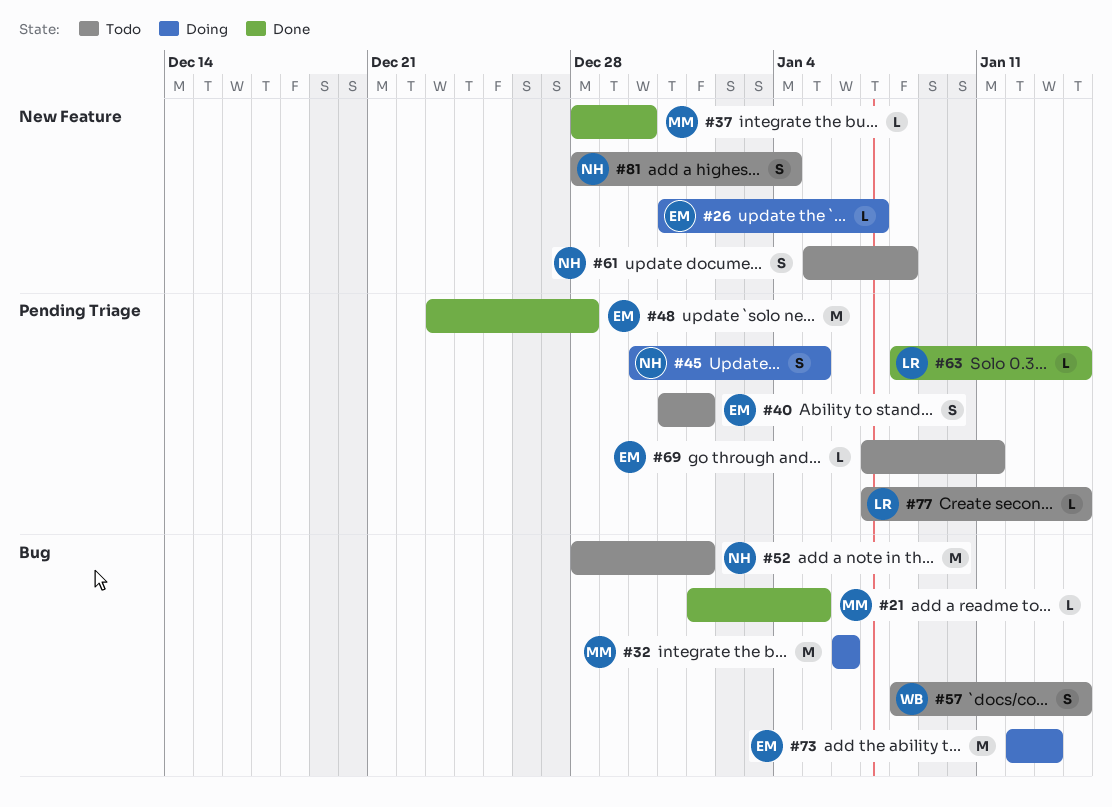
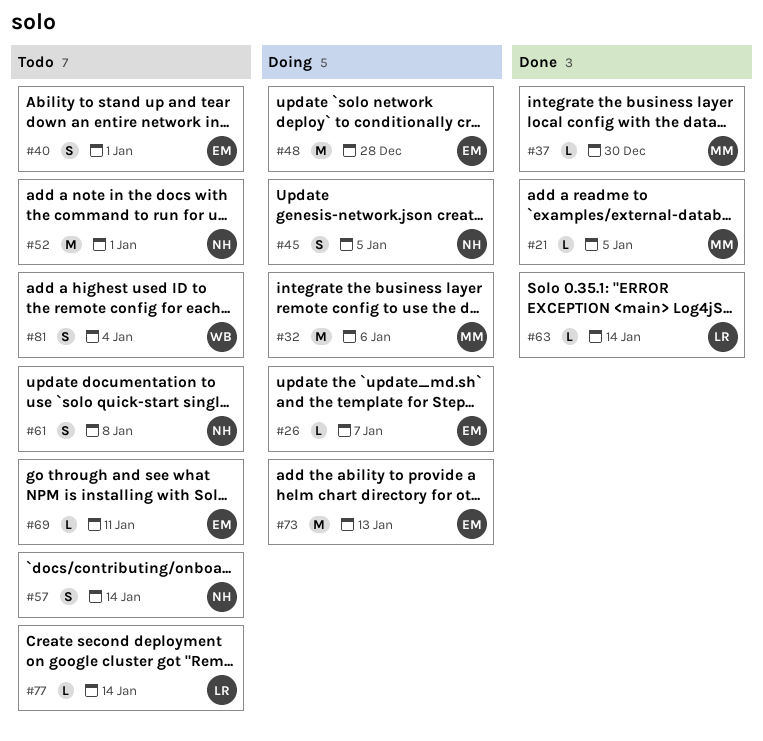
#48, status: Done -> Doing
#57, owner: WB -> NH
#81, owner: NH -> WB

